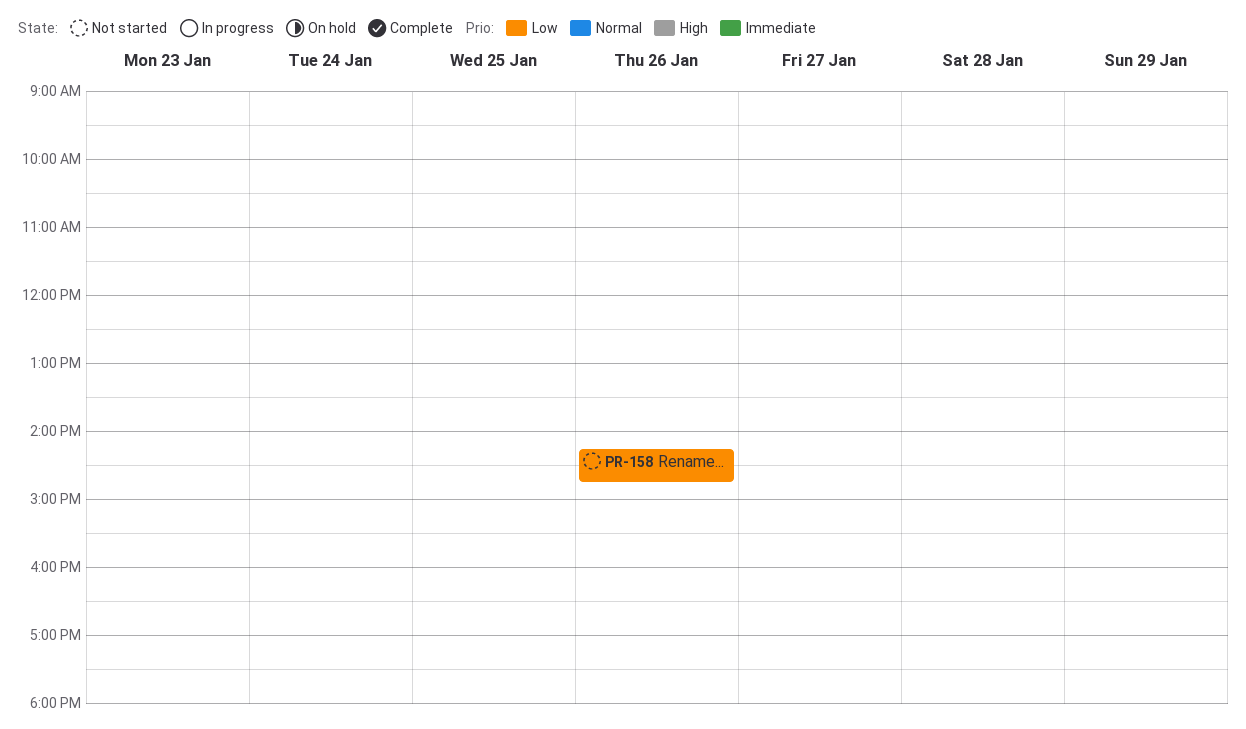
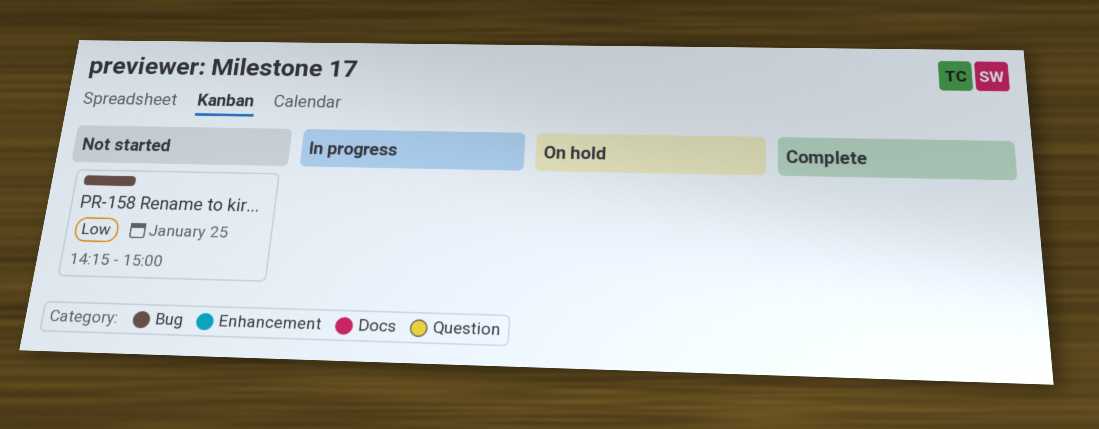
PR-158, day: Jan 26 -> Jan 25
PR-158, ends: 14:45 -> 15:00

